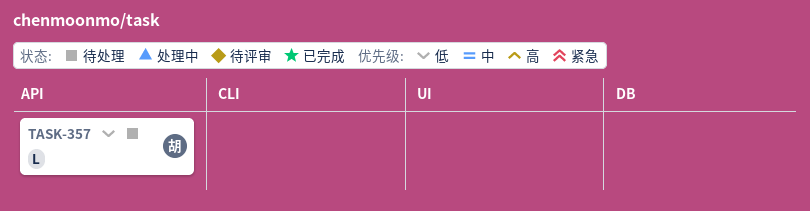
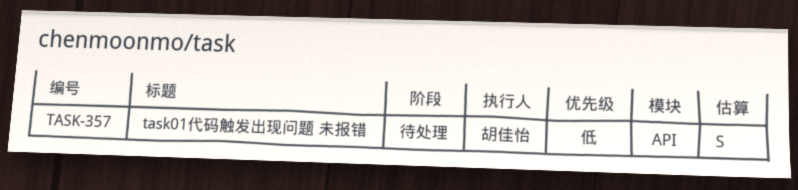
TASK-357, estimate: L -> S

